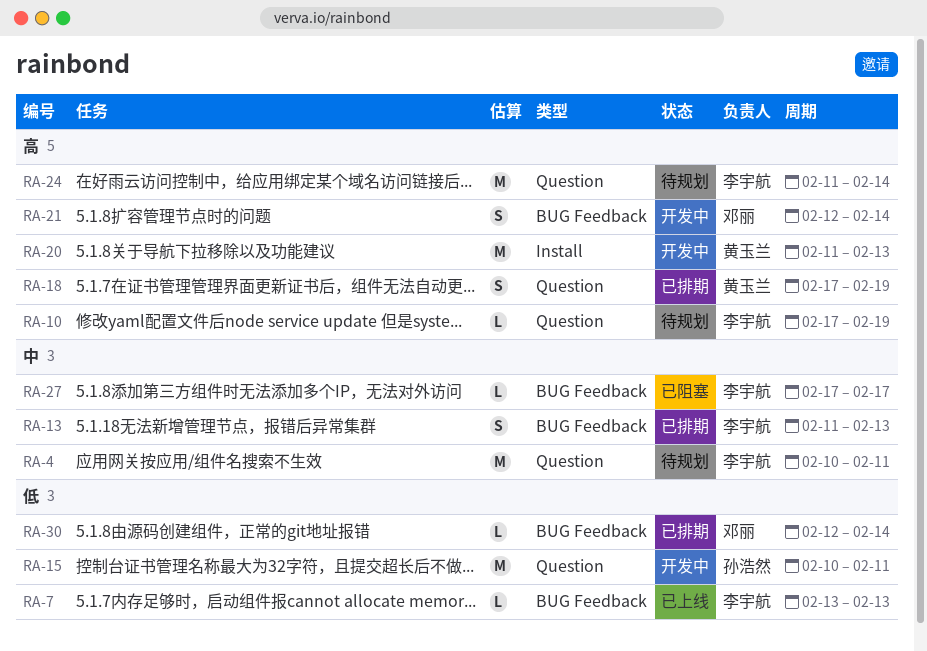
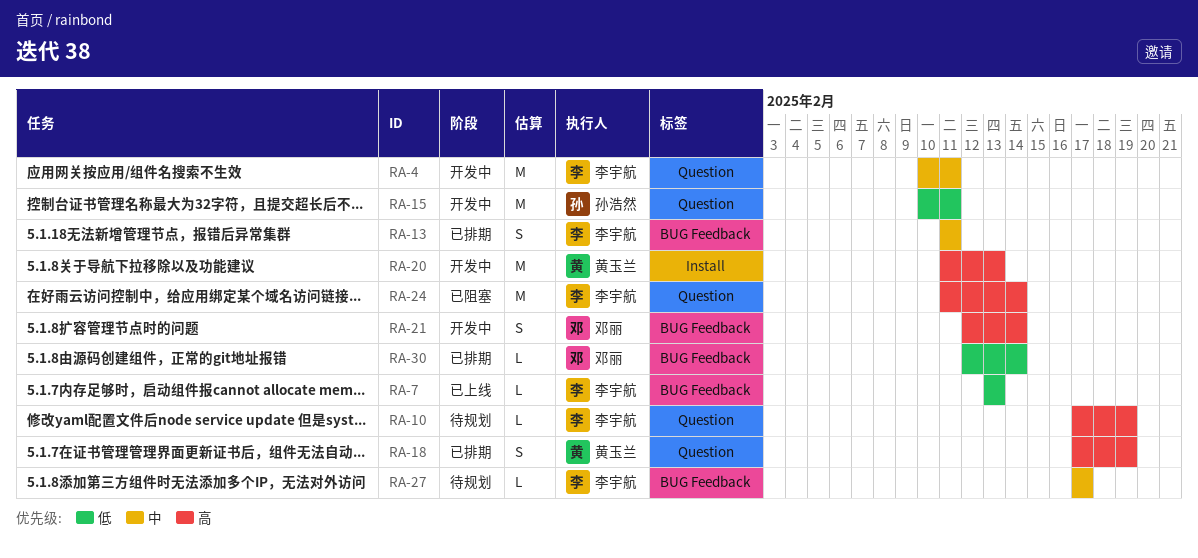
RA-4, status: 待规划 -> 开发中
RA-13, due: Feb 13 -> Feb 11
RA-24, status: 待规划 -> 已阻塞
RA-27, status: 已阻塞 -> 待规划

